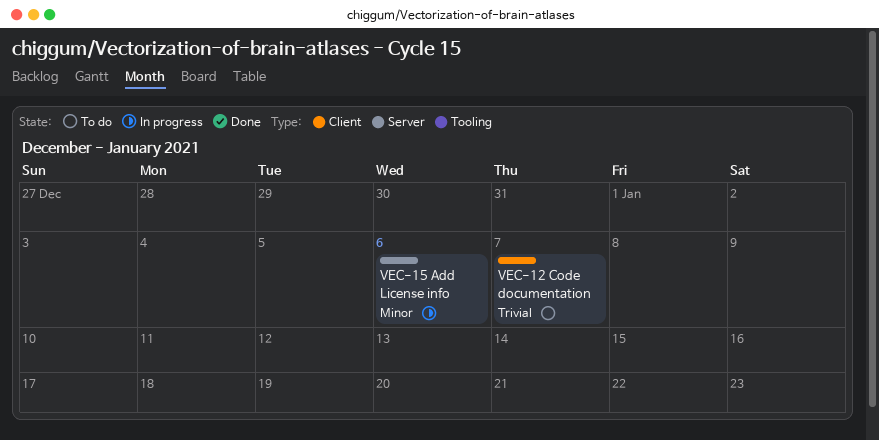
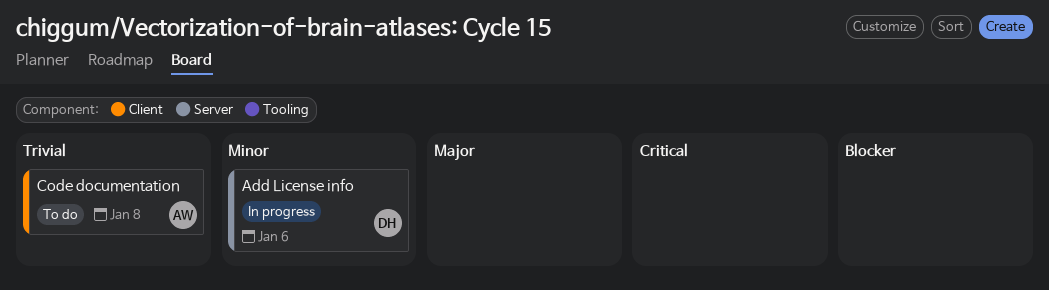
Code documentation, due: Jan 7 -> Jan 8

